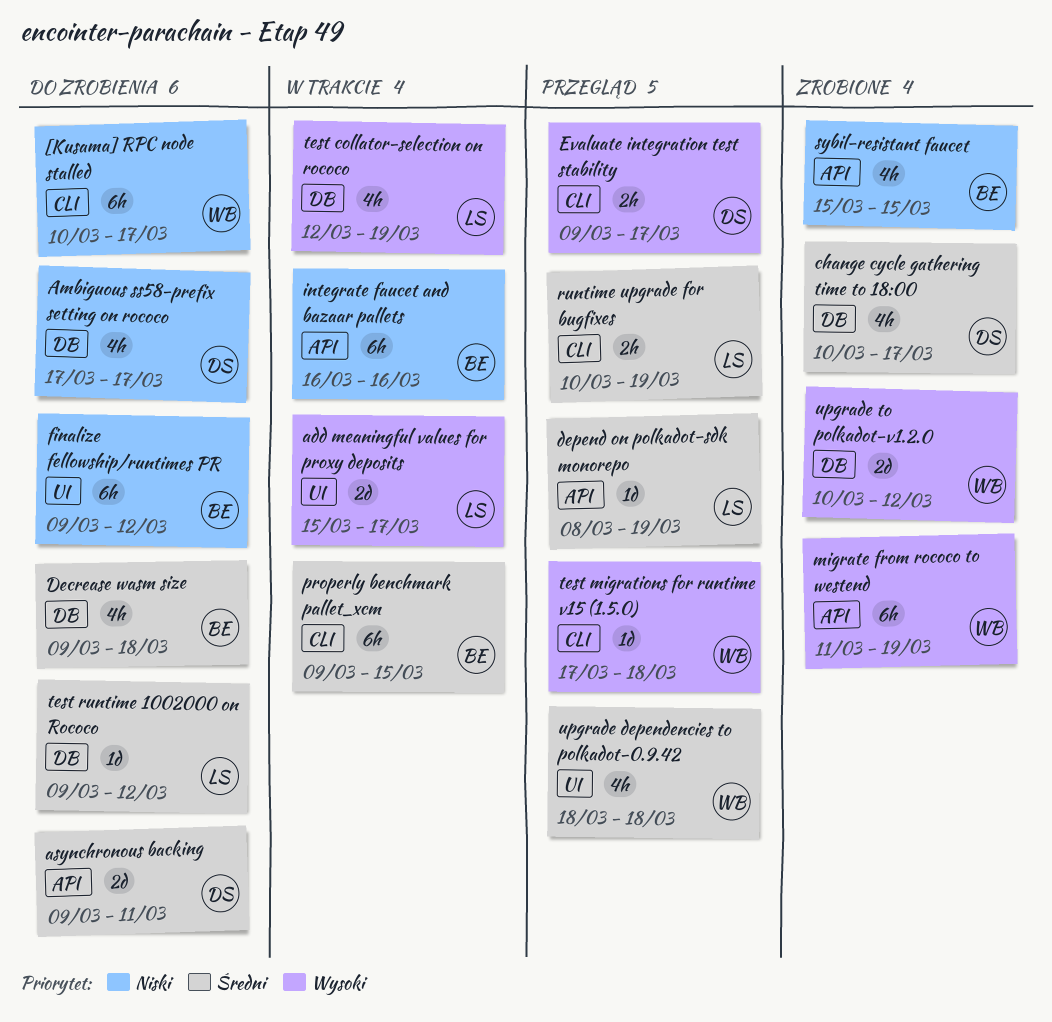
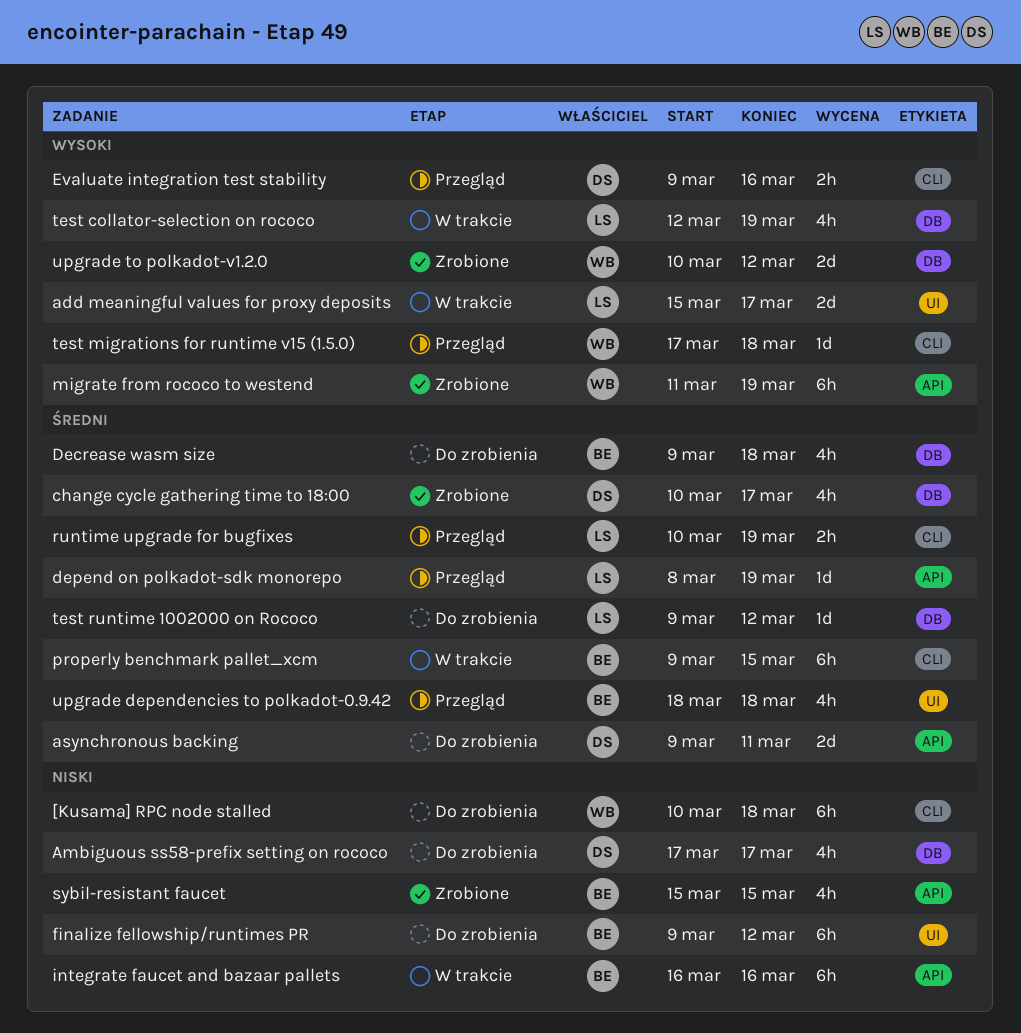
[Kusama] RPC node stalled, due: Mar 17 -> Mar 18
Evaluate integration test stability, due: Mar 17 -> Mar 16
upgrade dependencies to polkadot-0.9.42, owner: WB -> BE

